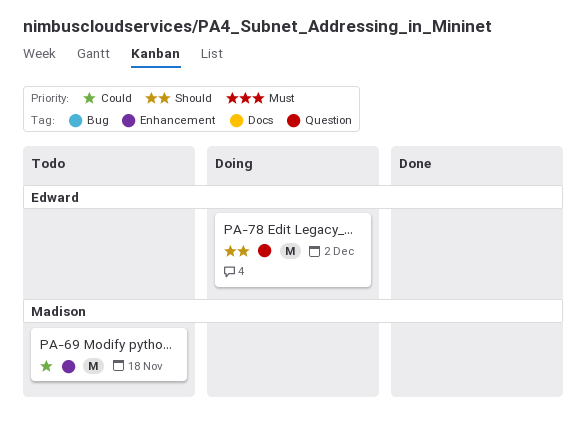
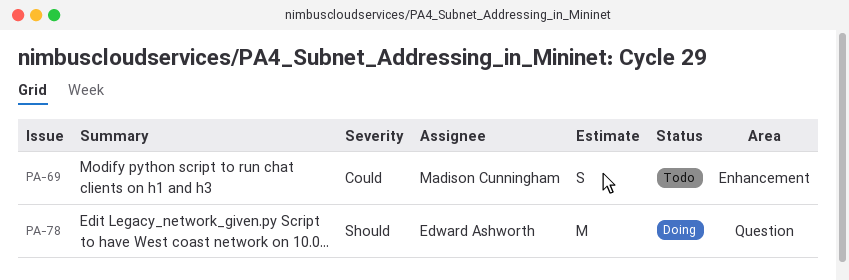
PA-69, estimate: M -> S

